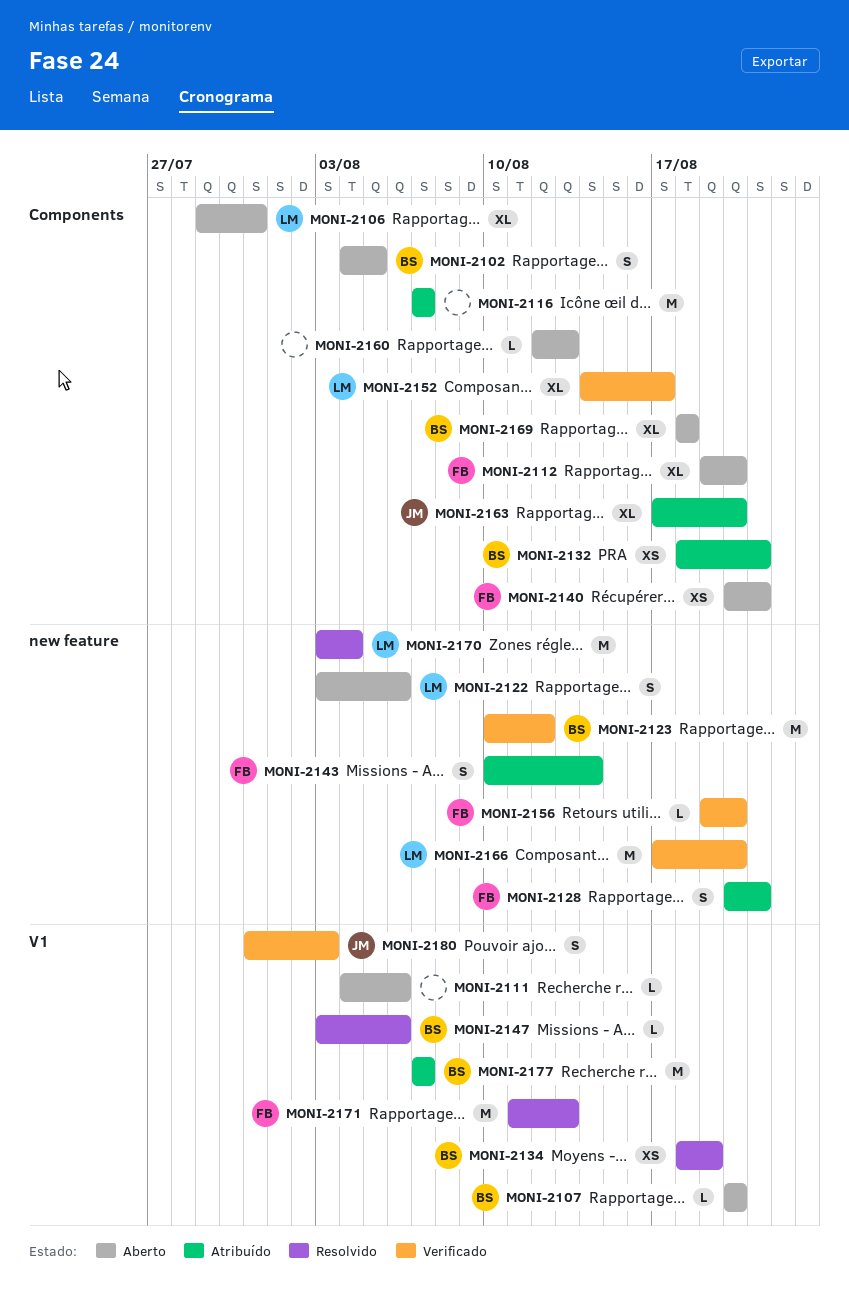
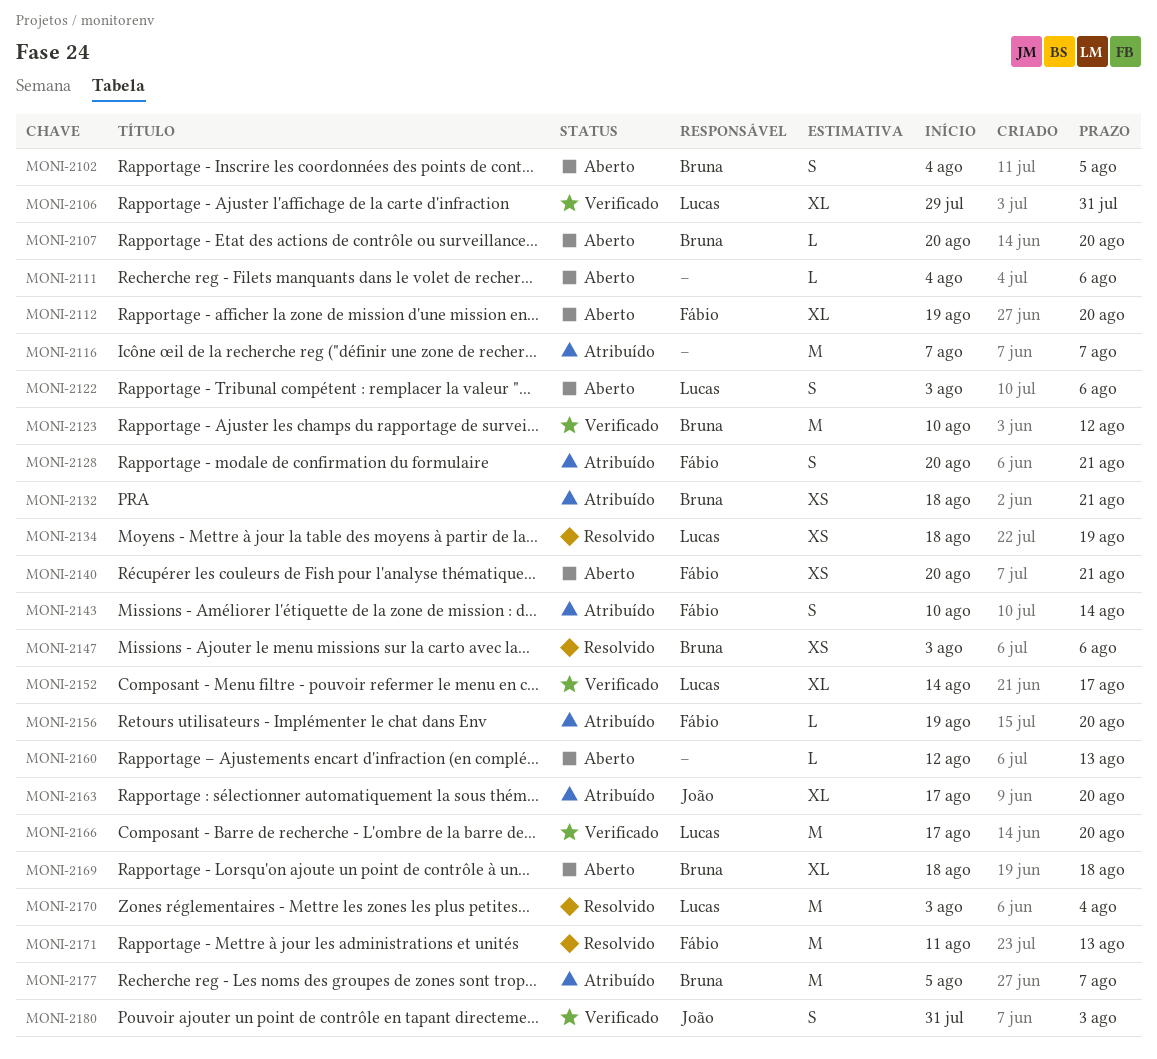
MONI-2106, status: Aberto -> Verificado
MONI-2134, owner: Bruna -> Lucas
MONI-2147, estimate: L -> XS
MONI-2156, status: Verificado -> Atribuído
MONI-2177, start: Aug 7 -> Aug 5

